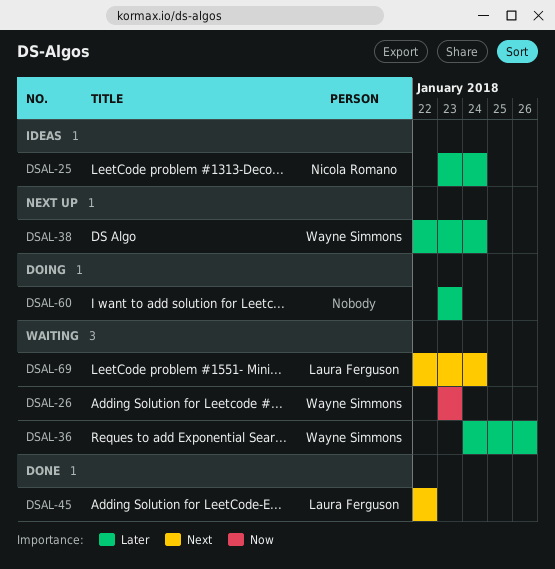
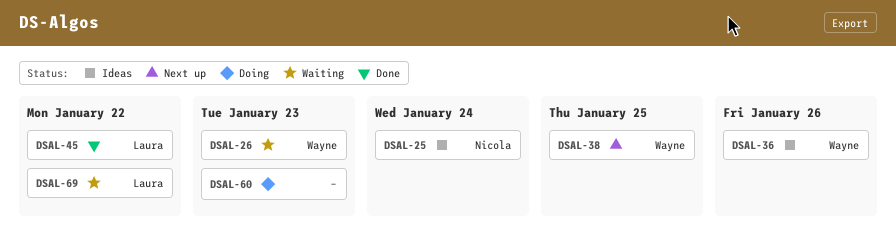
DSAL-36, status: Waiting -> Ideas
DSAL-38, due: Jan 24 -> Jan 25
DSAL-69, due: Jan 24 -> Jan 22

